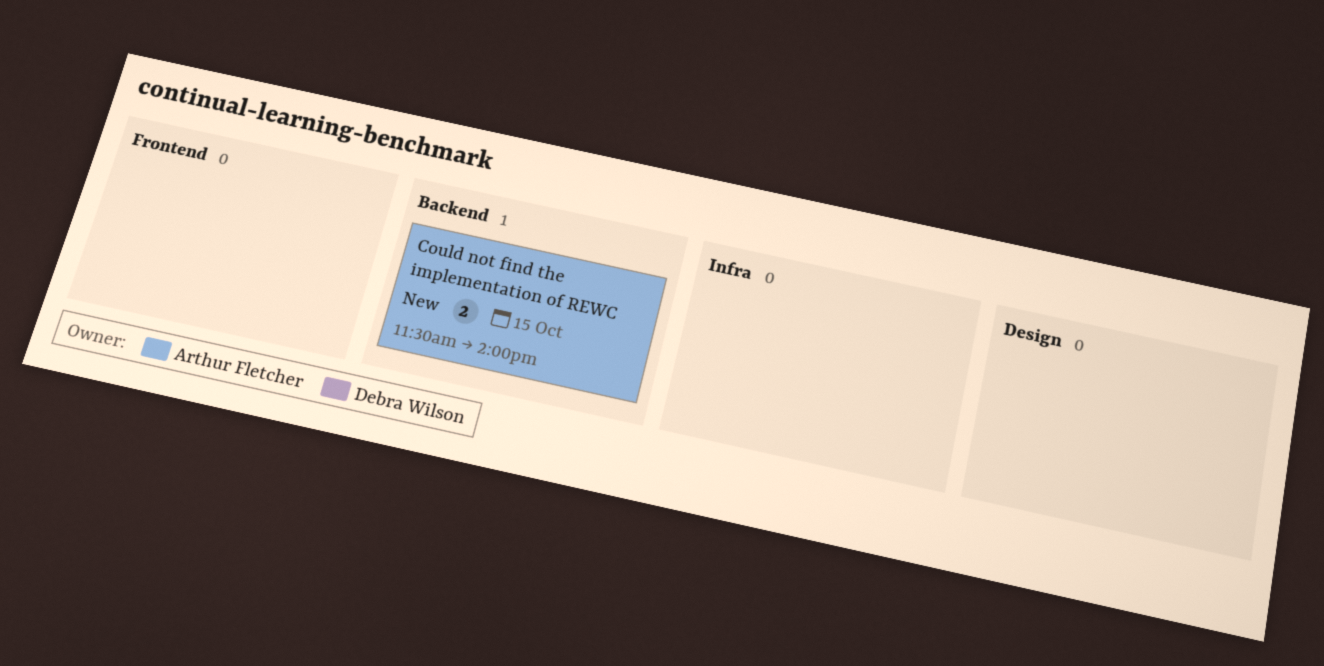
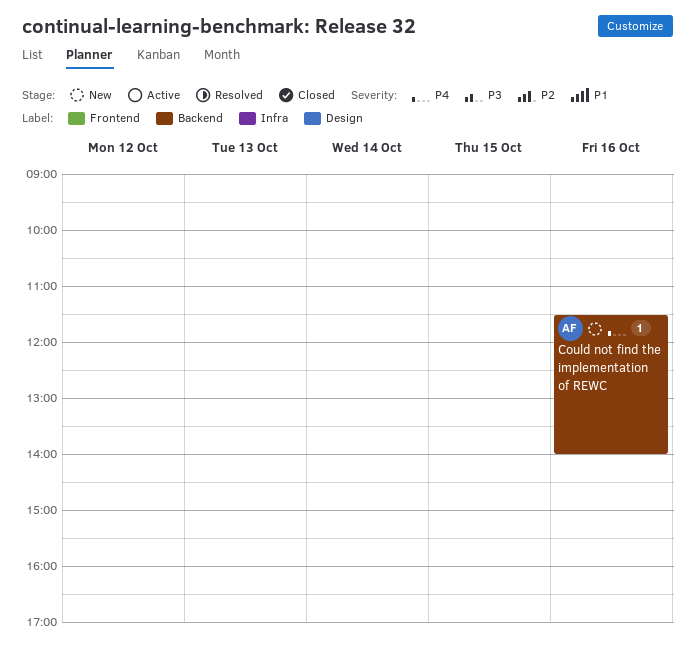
Could not find the implementation of REWC, estimate: 2 -> 1
Could not find the implementation of REWC, day: Oct 15 -> Oct 16

